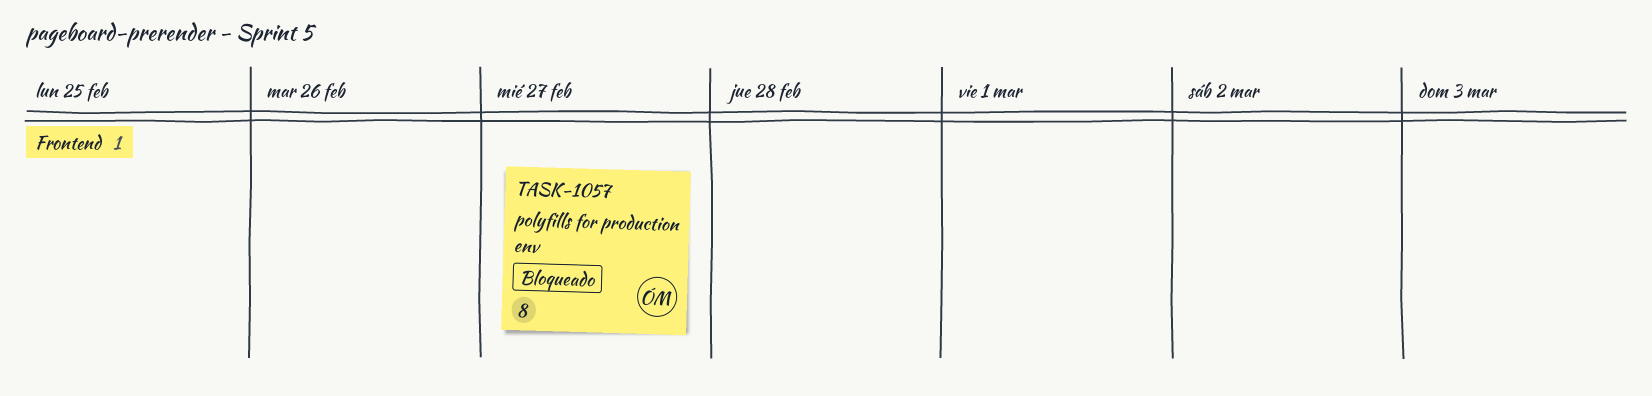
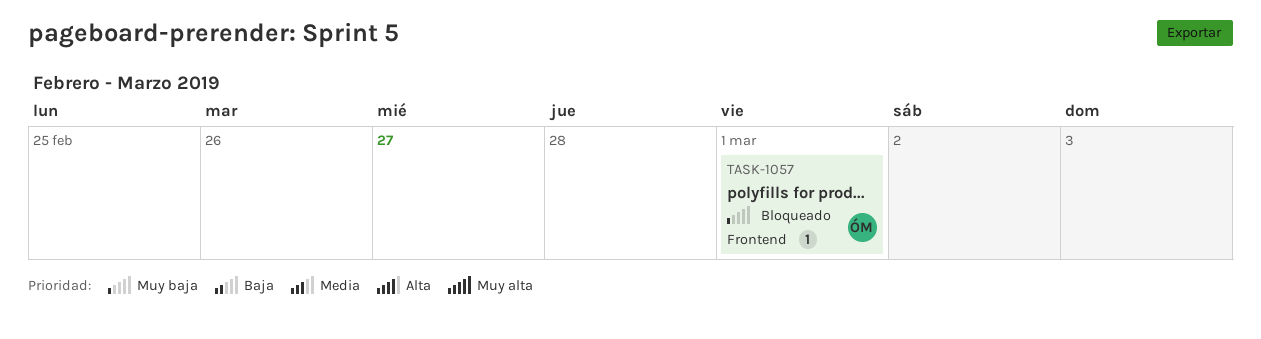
TASK-1057, estimate: 8 -> 1
TASK-1057, due: Feb 27 -> Mar 1

